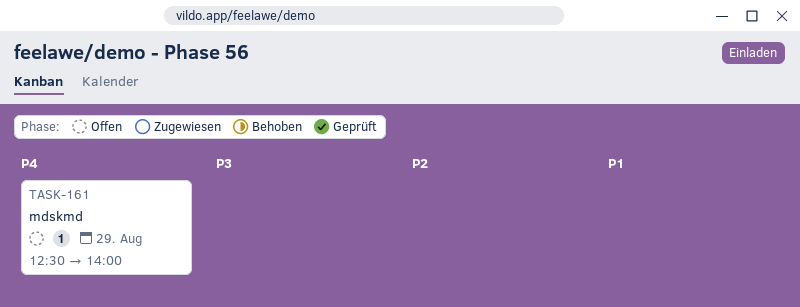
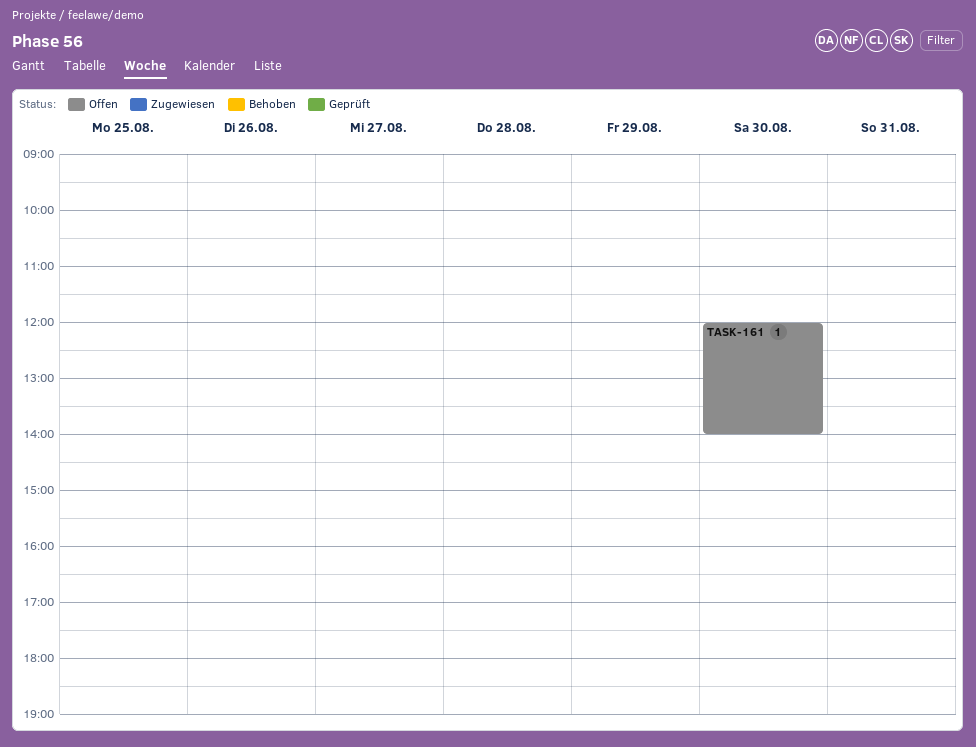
TASK-161, day: Aug 29 -> Aug 30
TASK-161, begins: 12:30 -> 12:00

